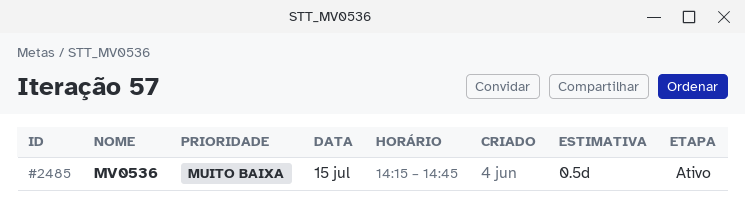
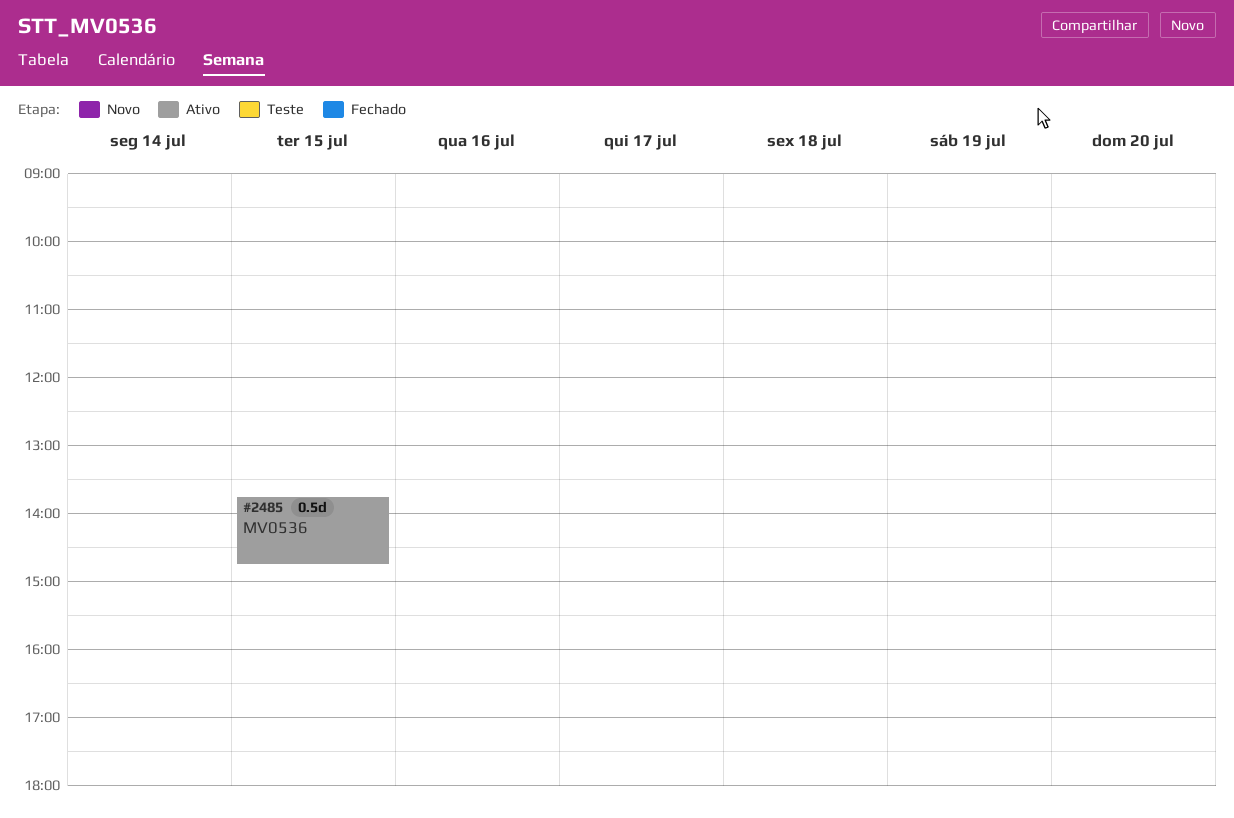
#2485, begins: 14:15 -> 13:45

